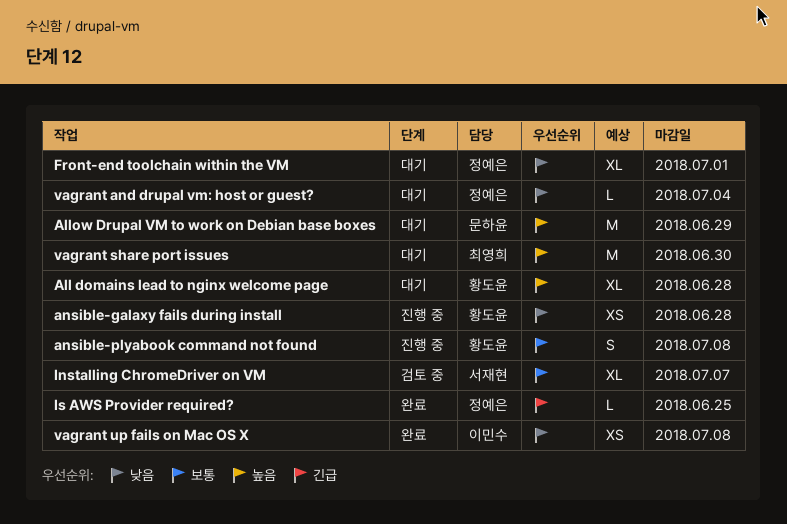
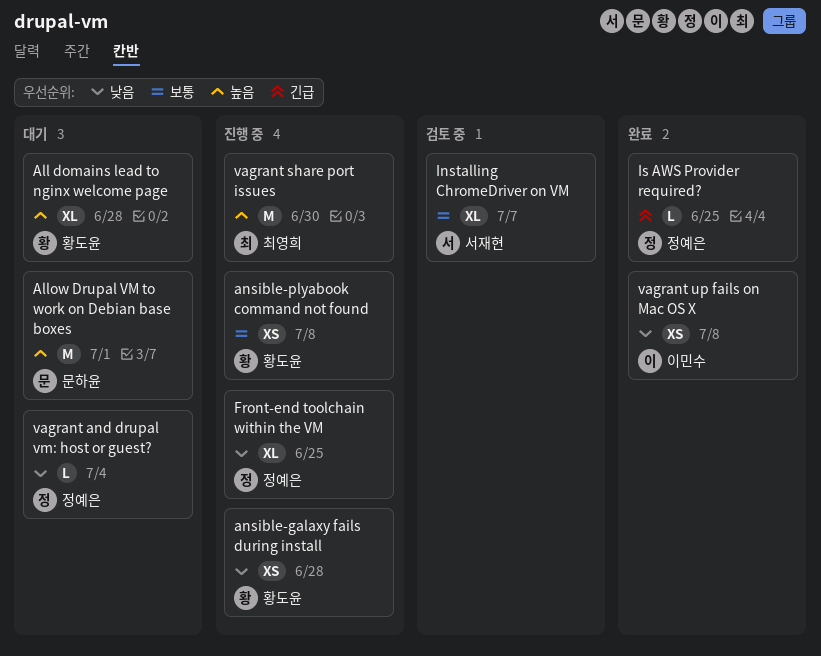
Allow Drupal VM to work on Debian base boxes, due: Jun 29 -> Jul 1
ansible-plyabook command not found, estimate: S -> XS
Front-end toolchain within the VM, status: 대기 -> 진행 중
Front-end toolchain within the VM, due: Jul 1 -> Jun 25
vagrant share port issues, status: 대기 -> 진행 중

